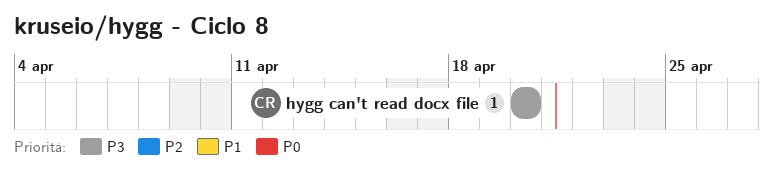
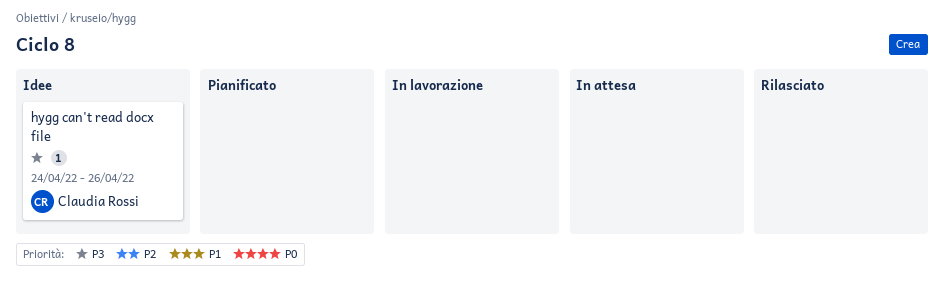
hygg can't read docx file, start: Apr 20 -> Apr 24
hygg can't read docx file, due: Apr 20 -> Apr 26

